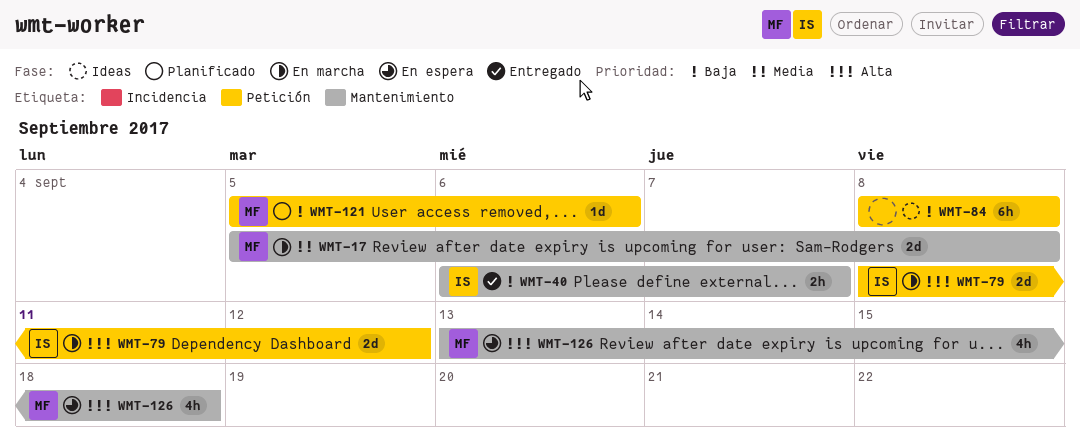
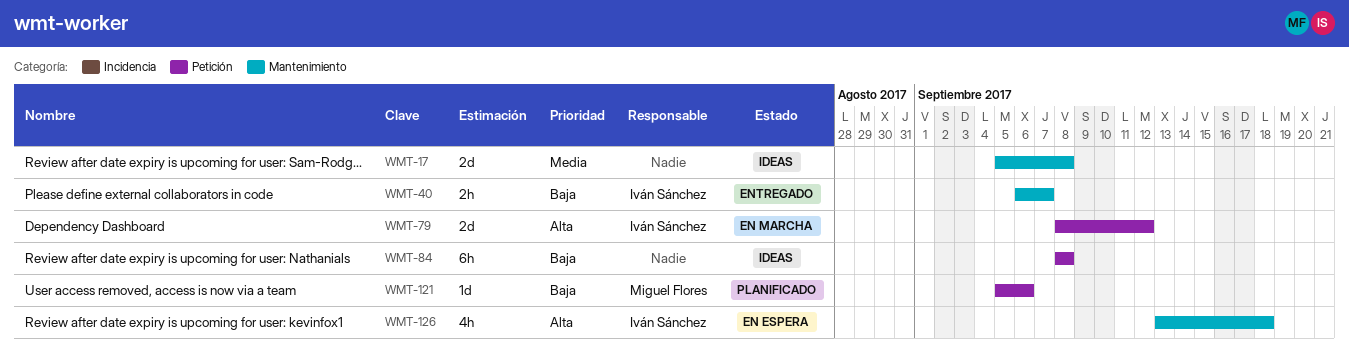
WMT-17, status: En marcha -> Ideas
WMT-17, owner: Miguel Flores -> none
WMT-126, owner: Miguel Flores -> Iván Sánchez

